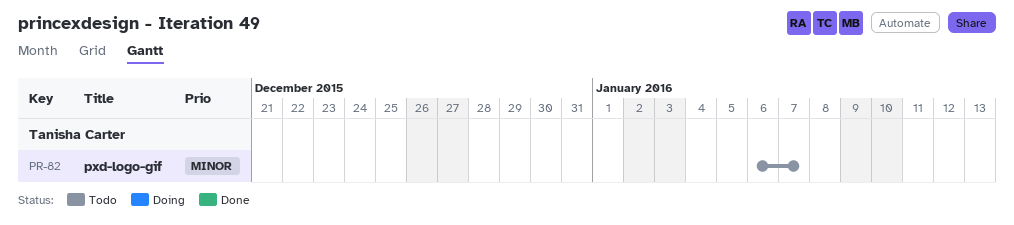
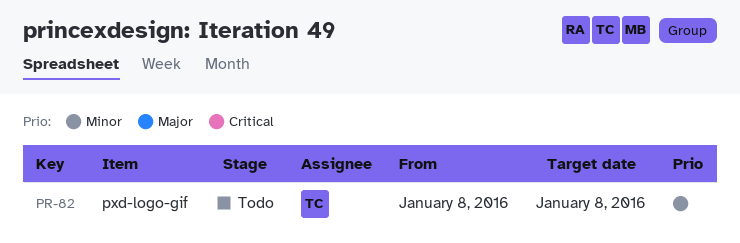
PR-82, start: Jan 6 -> Jan 8
PR-82, due: Jan 7 -> Jan 8

